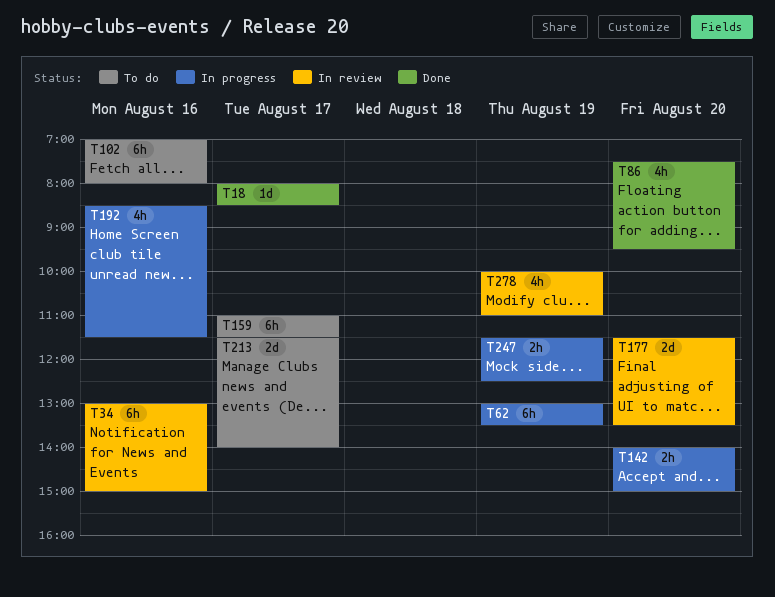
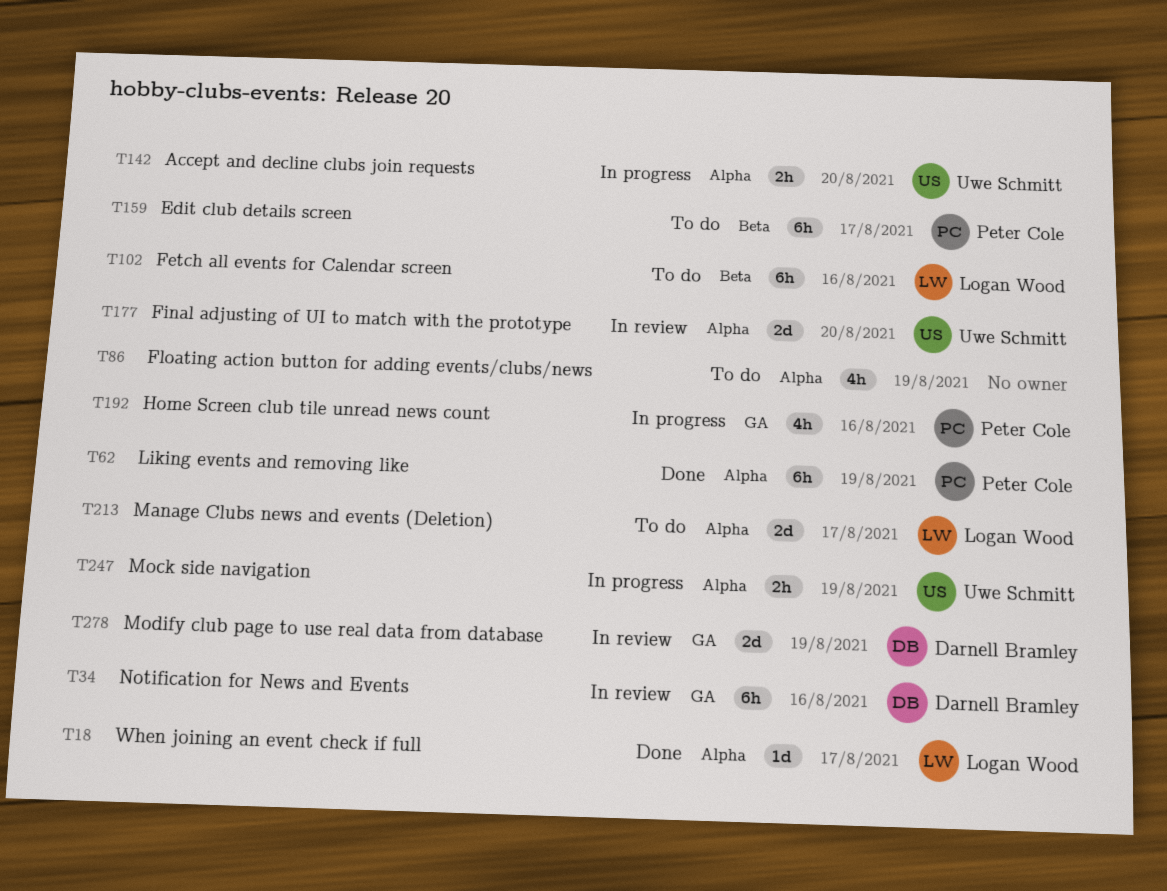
T62, status: In progress -> Done
T86, status: Done -> To do
T86, day: Aug 20 -> Aug 19
T278, estimate: 4h -> 2d

